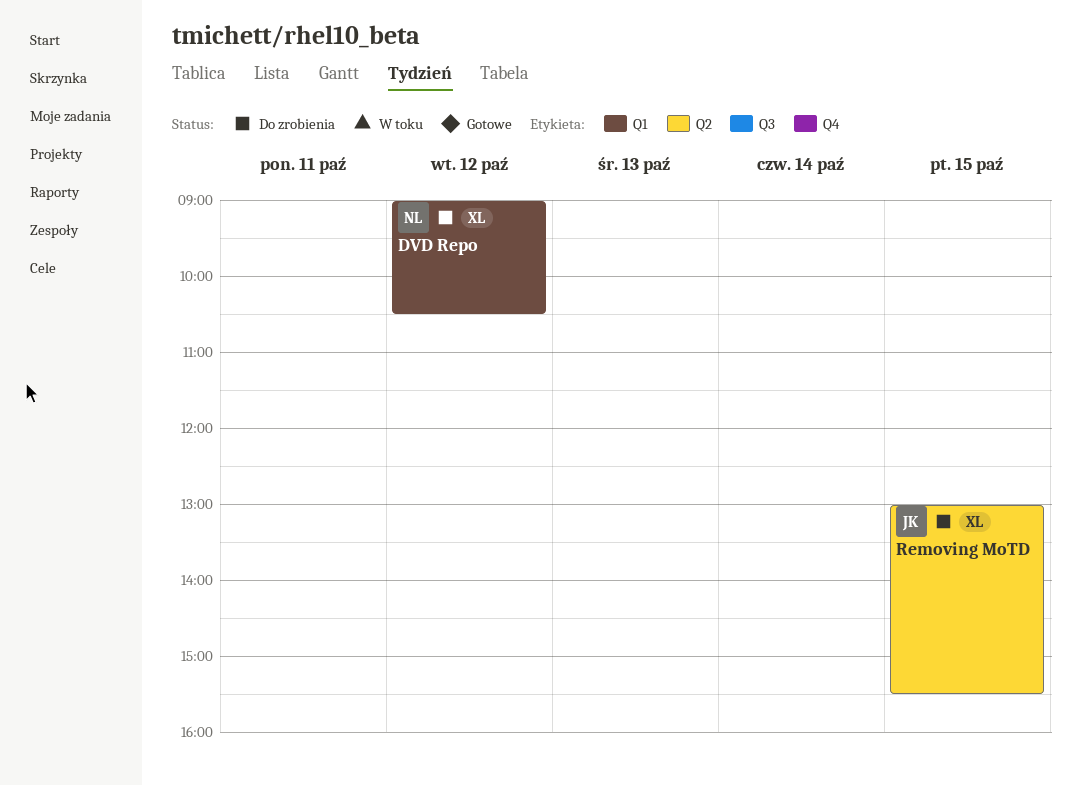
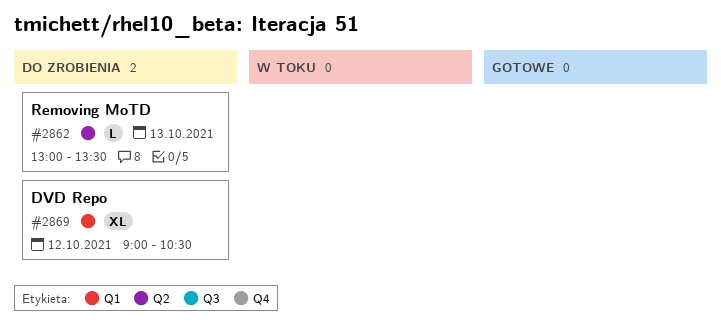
Removing MoTD, estimate: XL -> L
Removing MoTD, day: Oct 15 -> Oct 13
Removing MoTD, ends: 15:30 -> 13:30

